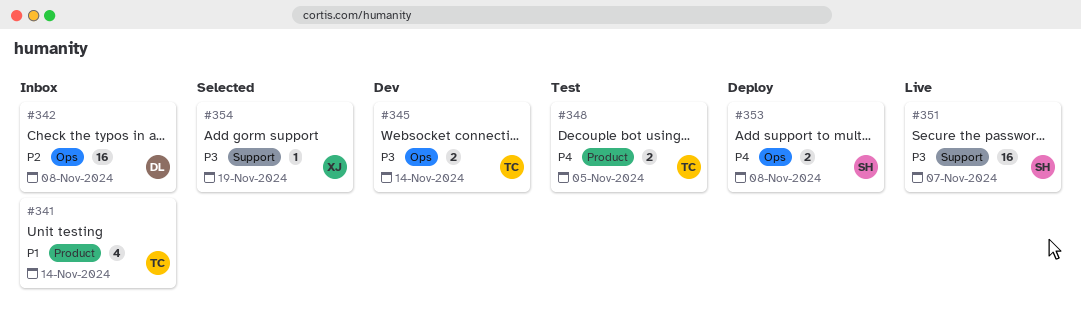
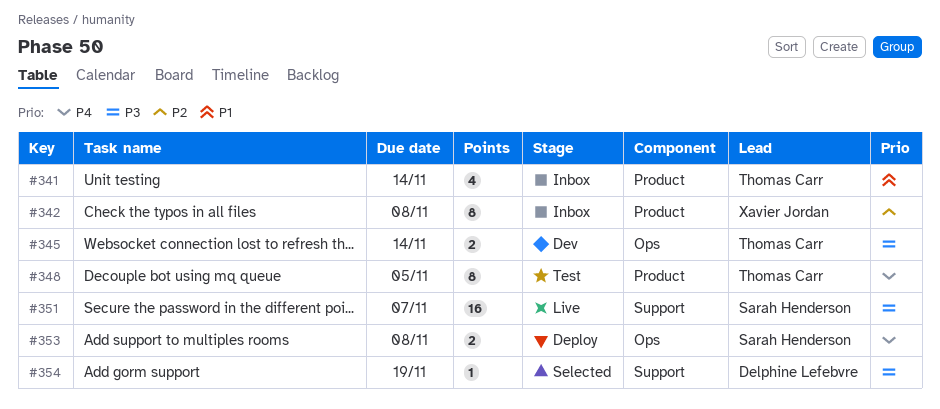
#342, owner: Delphine Lefebvre -> Xavier Jordan
#342, label: Ops -> Product
#342, estimate: 16 -> 8
#348, estimate: 2 -> 8
#354, owner: Xavier Jordan -> Delphine Lefebvre

